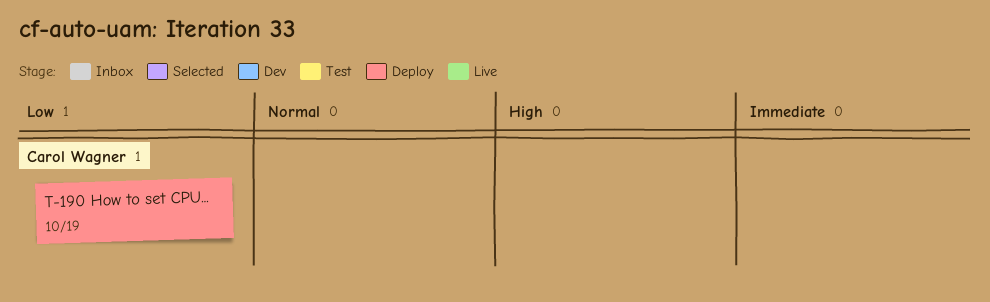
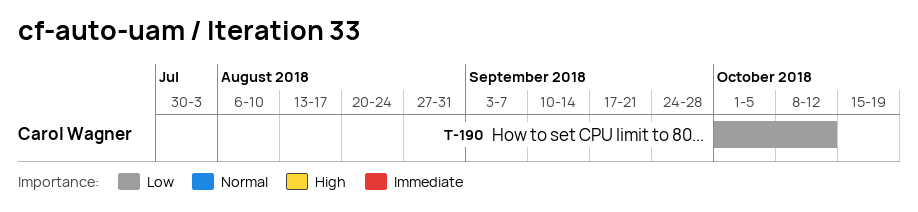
T-190, due: Oct 19 -> Oct 12

